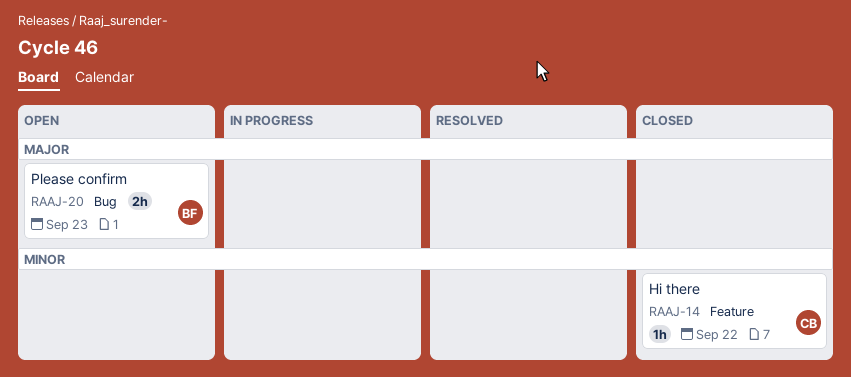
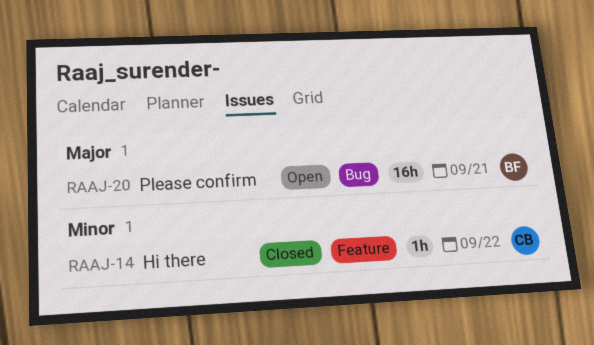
RAAJ-20, estimate: 2h -> 16h
RAAJ-20, due: Sep 23 -> Sep 21

